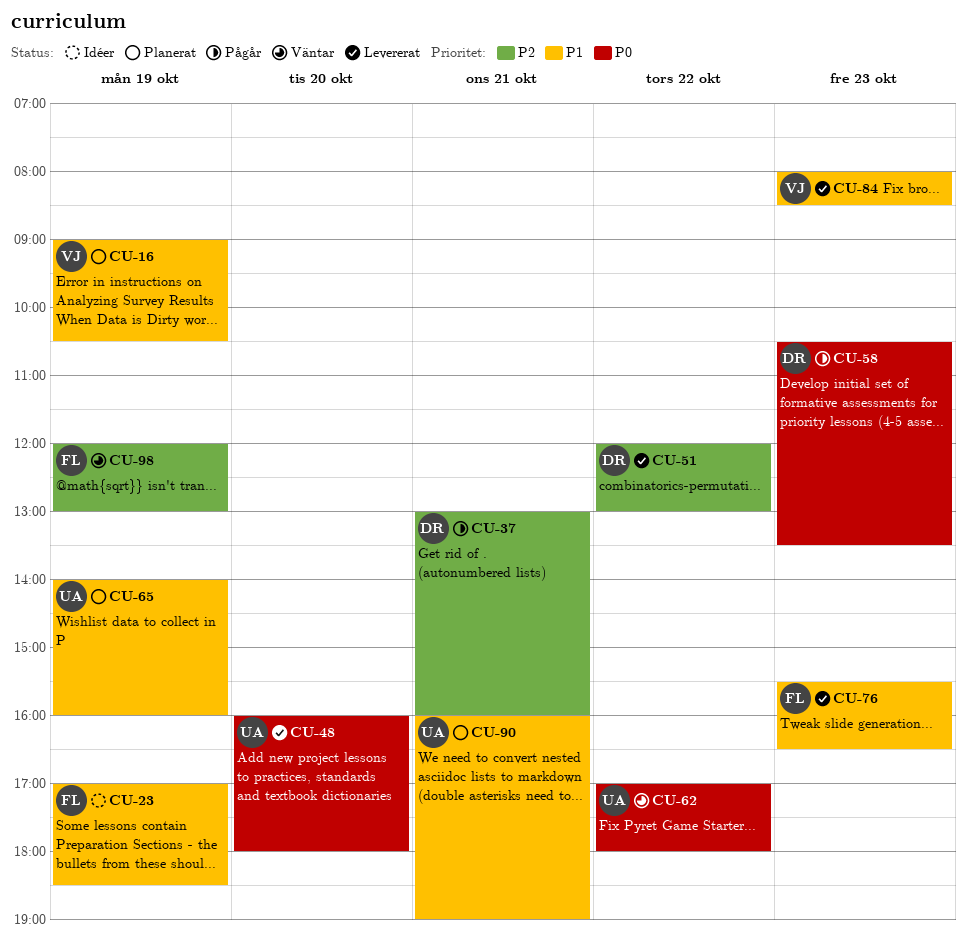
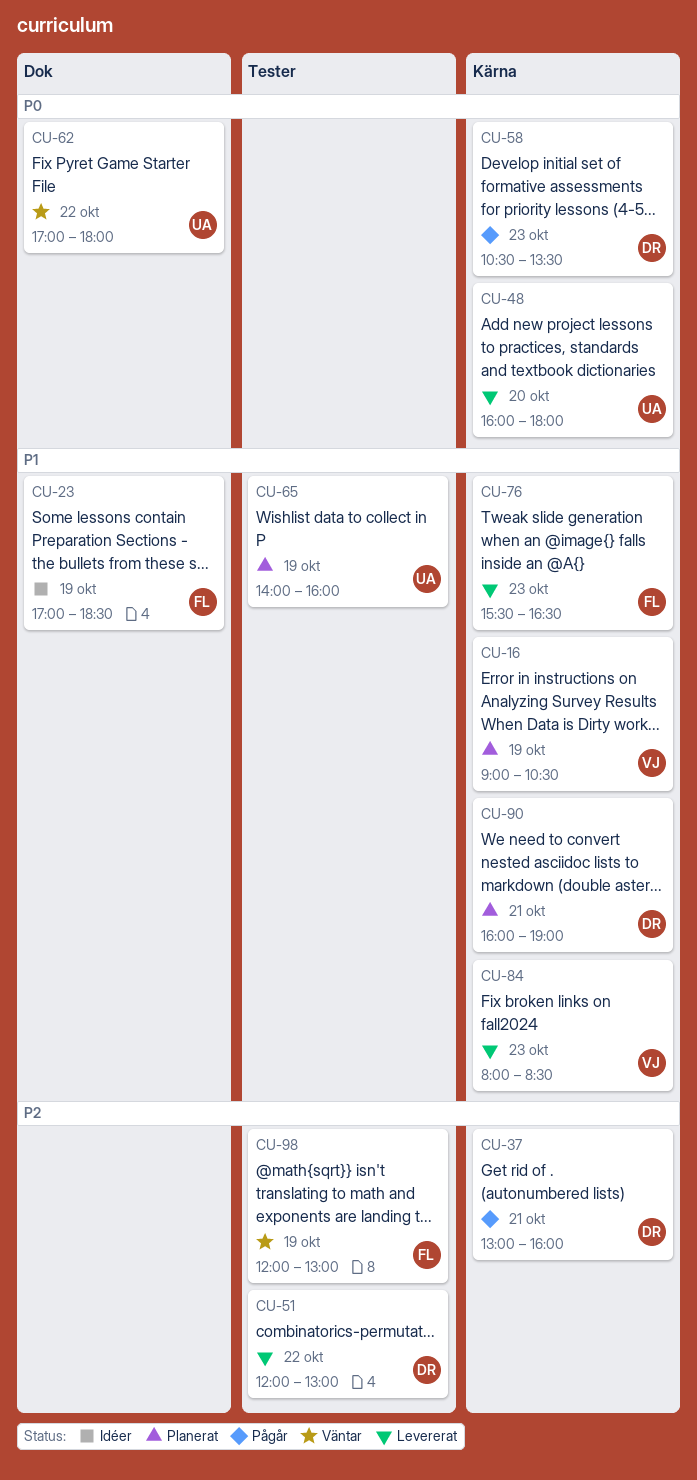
CU-90, owner: UA -> DR

